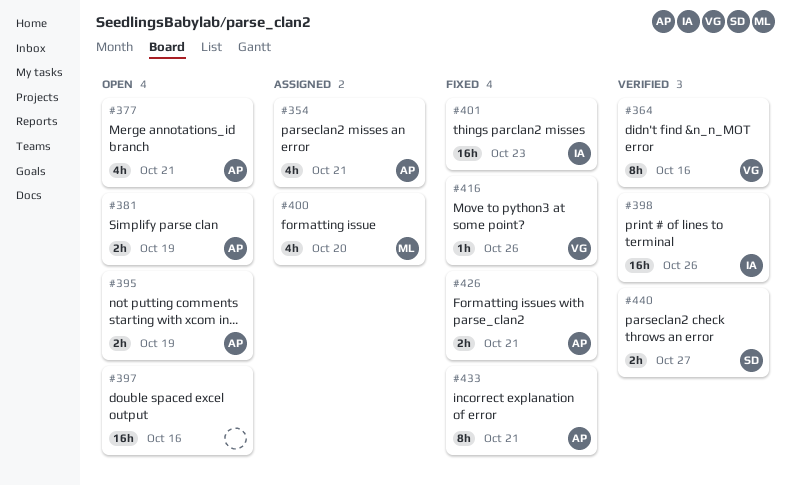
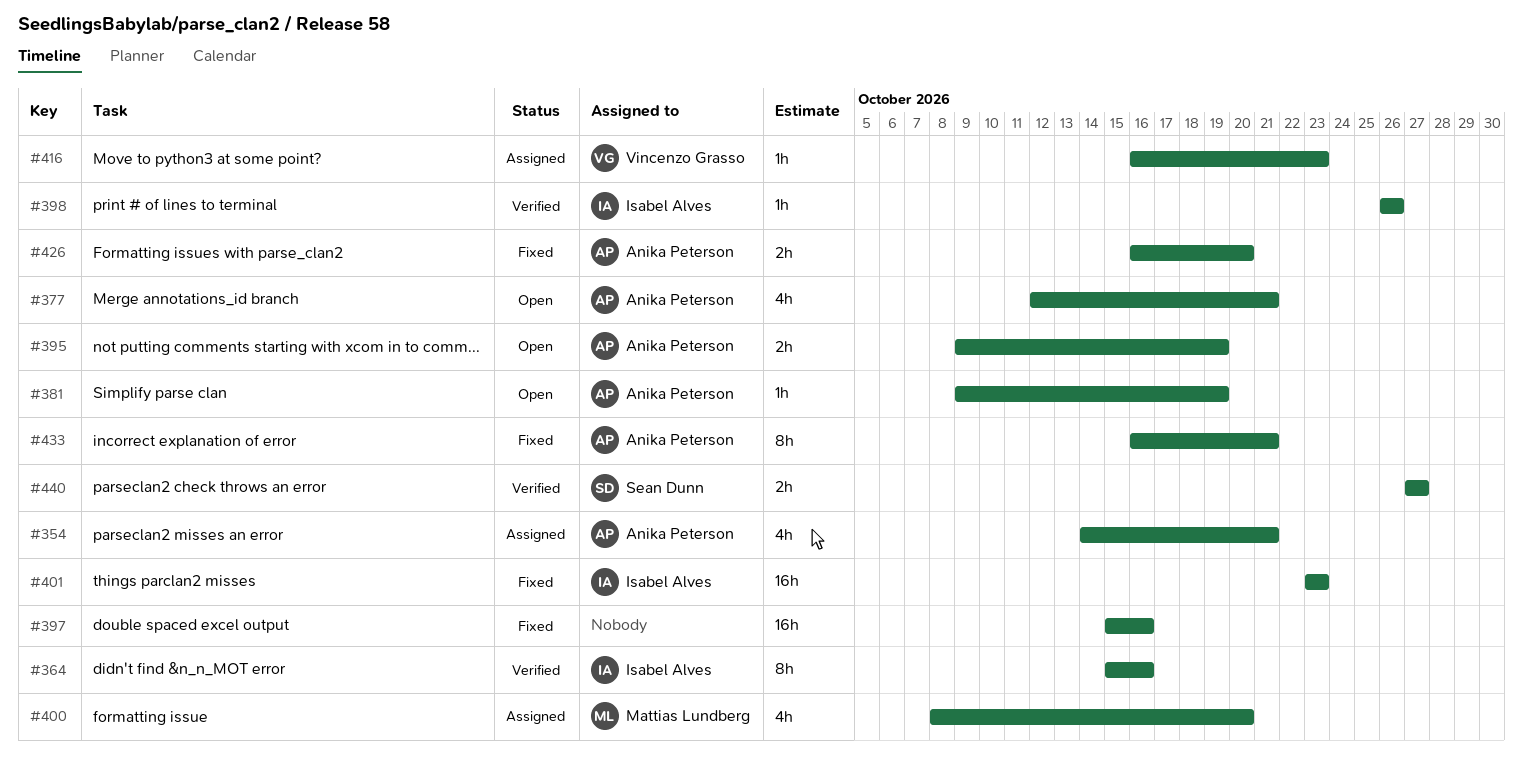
#364, owner: Vincenzo Grasso -> Isabel Alves
#381, estimate: 2h -> 1h
#397, status: Open -> Fixed
#398, estimate: 16h -> 1h
#416, status: Fixed -> Assigned
#416, due: Oct 26 -> Oct 23
#426, due: Oct 21 -> Oct 20

